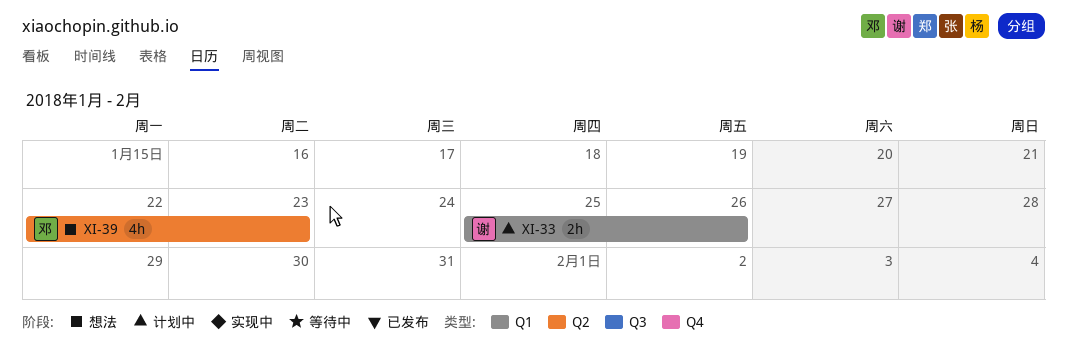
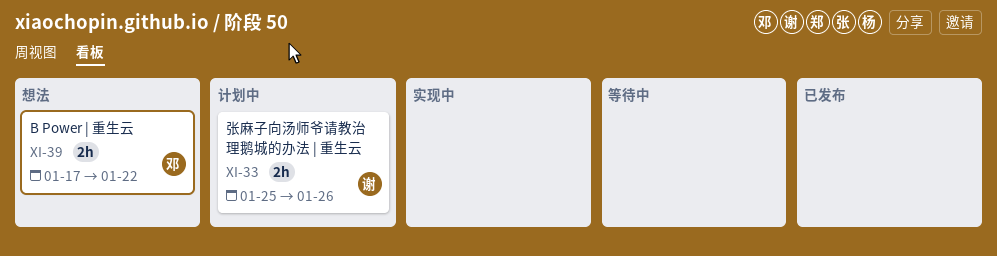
XI-39, estimate: 4h -> 2h
XI-39, start: Jan 22 -> Jan 17
XI-39, due: Jan 23 -> Jan 22

